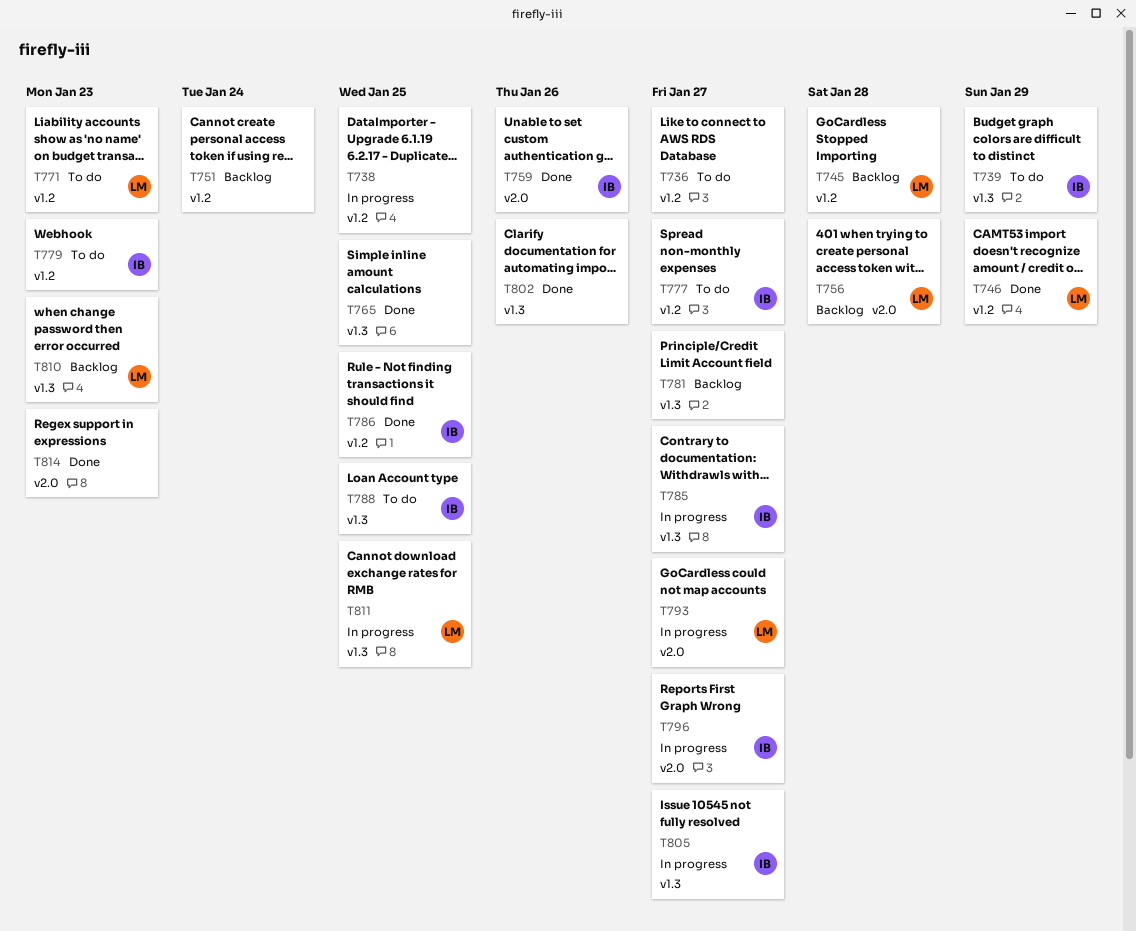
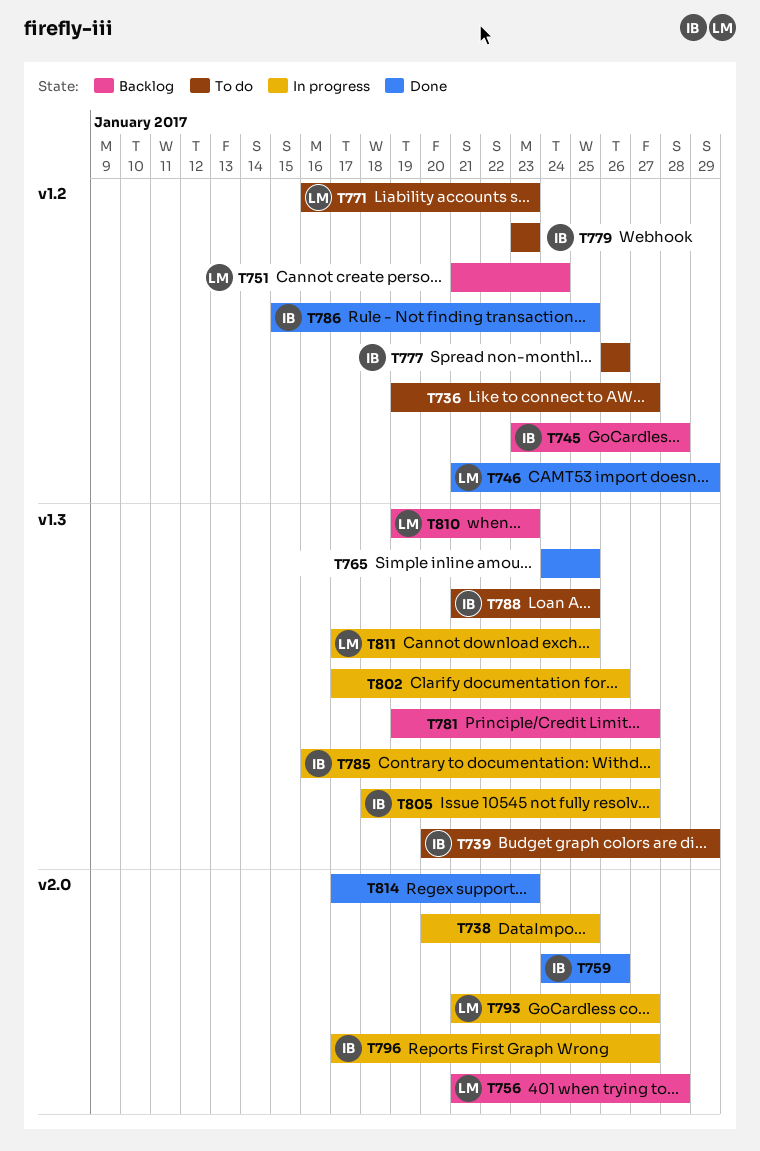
T738, label: v1.2 -> v2.0
T745, owner: LM -> IB
T751, owner: none -> LM
T777, due: Jan 27 -> Jan 26
T802, status: Done -> In progress

